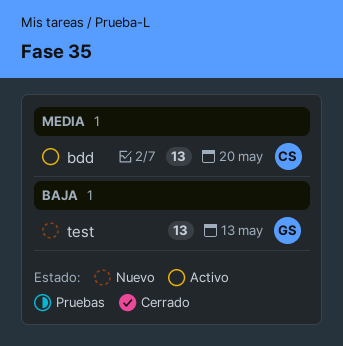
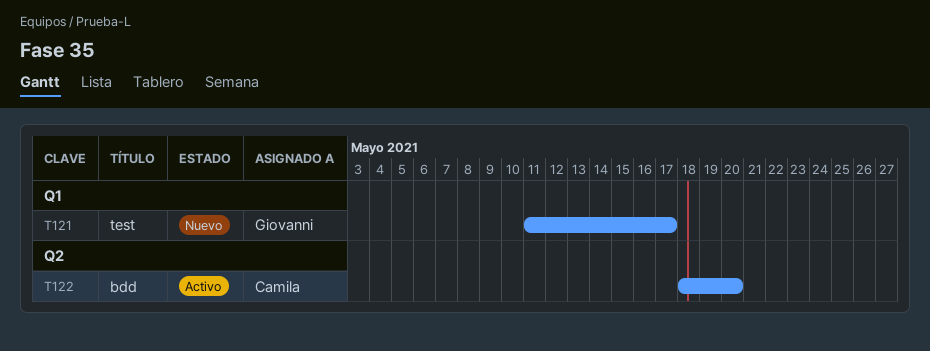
test, due: May 13 -> May 17

